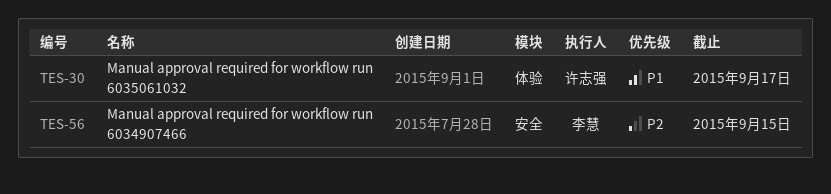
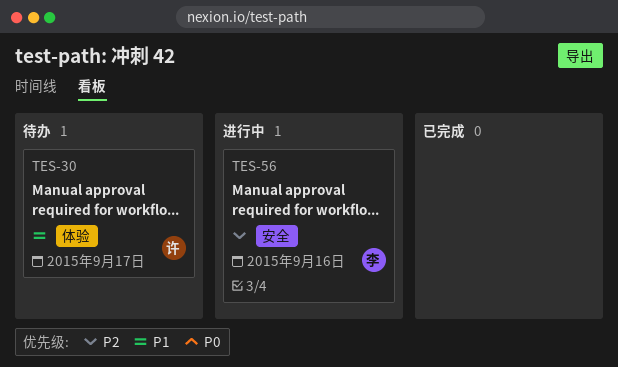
TES-56, due: Sep 15 -> Sep 16

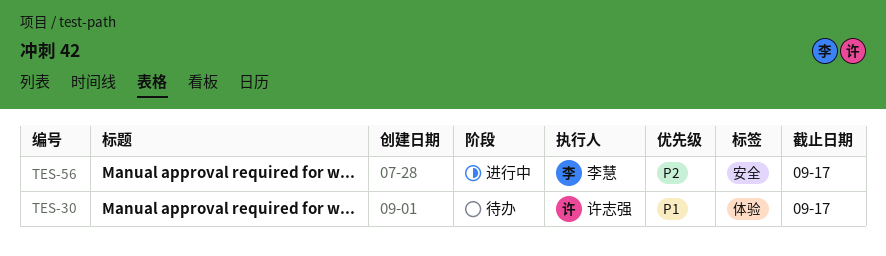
TES-56, due: Sep 16 -> Sep 17

